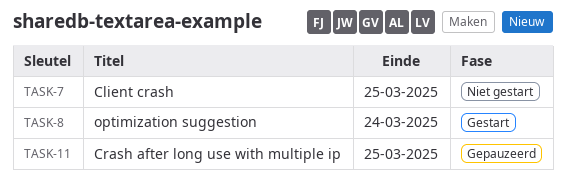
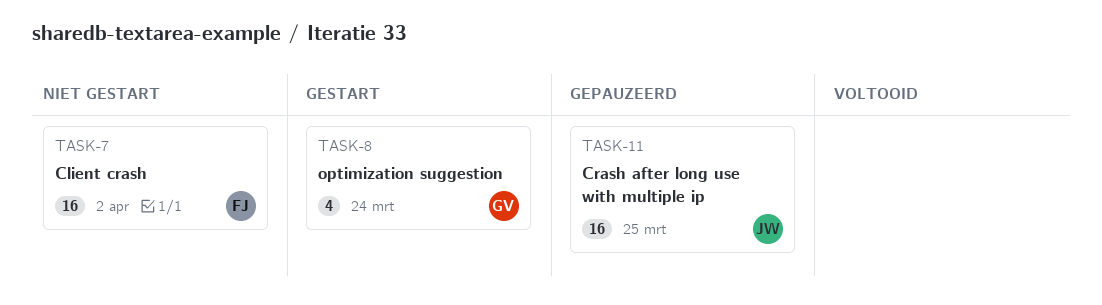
TASK-7, due: Mar 25 -> Apr 2

